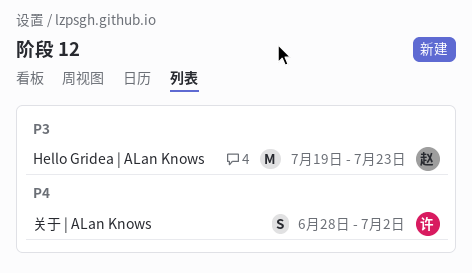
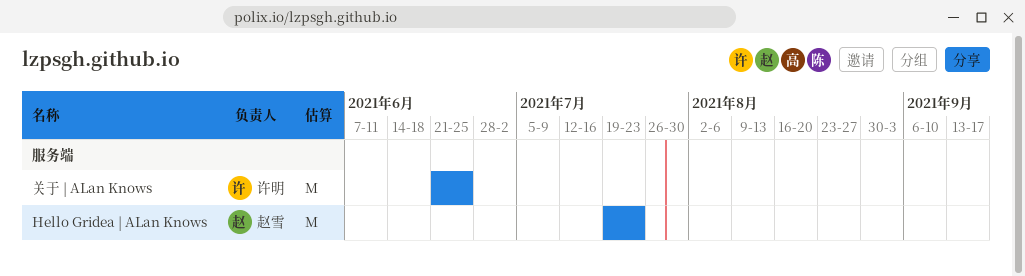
关于 | ALan Knows, estimate: S -> M
关于 | ALan Knows, start: Jun 28 -> Jun 21
关于 | ALan Knows, due: Jul 2 -> Jun 25

